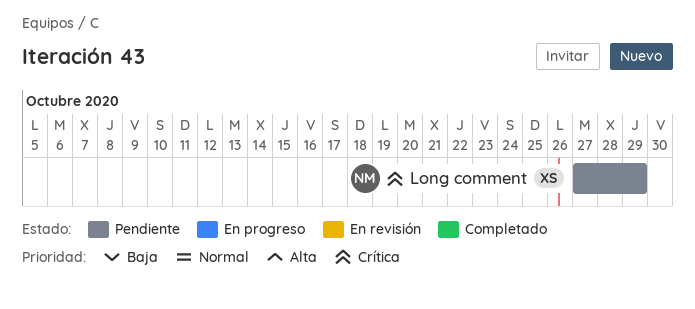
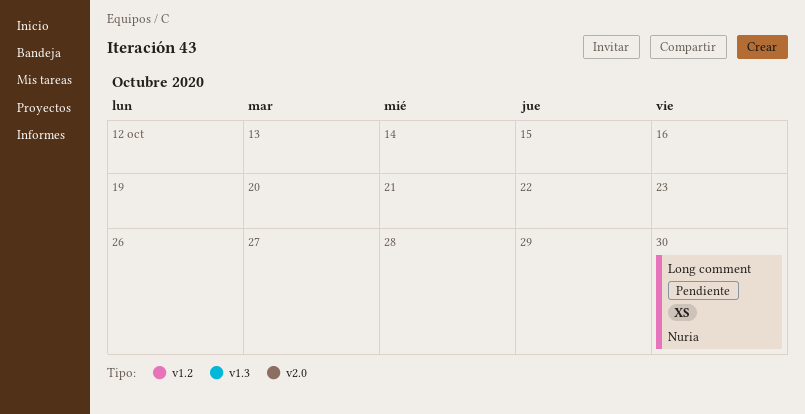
Long comment, due: Oct 29 -> Oct 30

